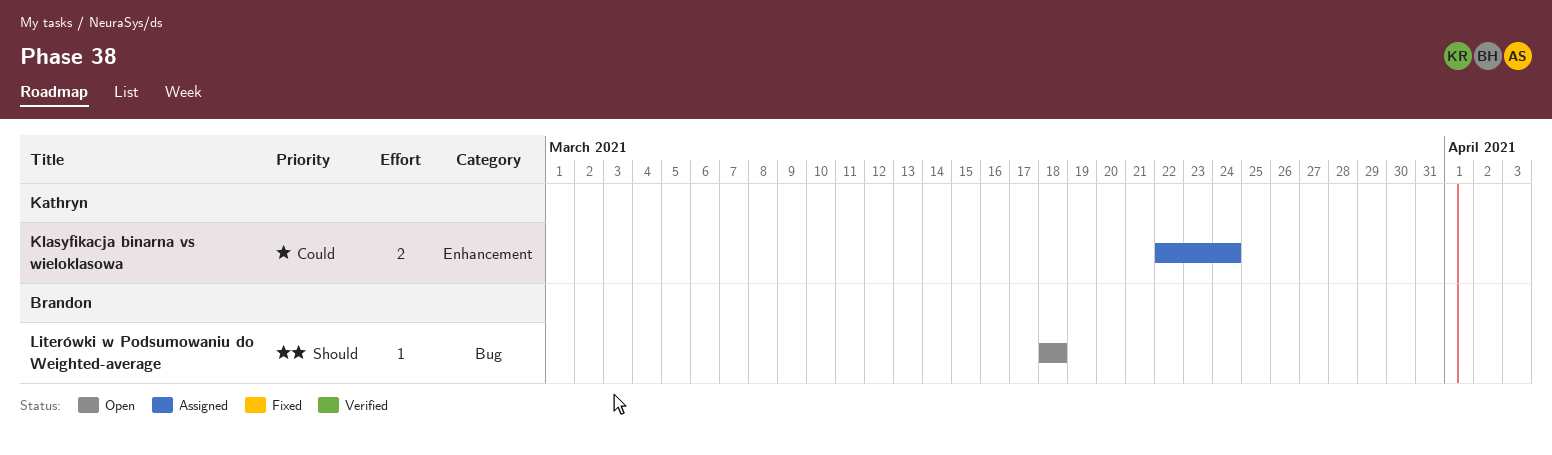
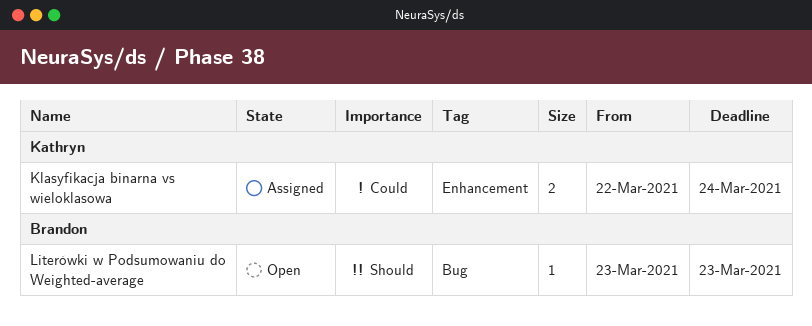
Literówki w Podsumowaniu do Weighted-average, start: Mar 18 -> Mar 23
Literówki w Podsumowaniu do Weighted-average, due: Mar 18 -> Mar 23

